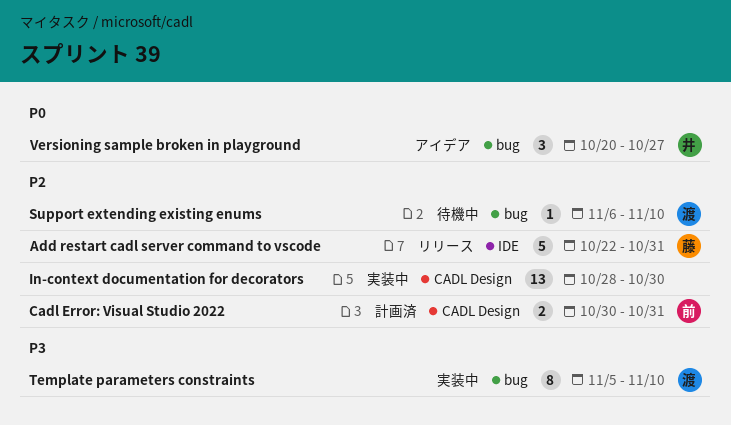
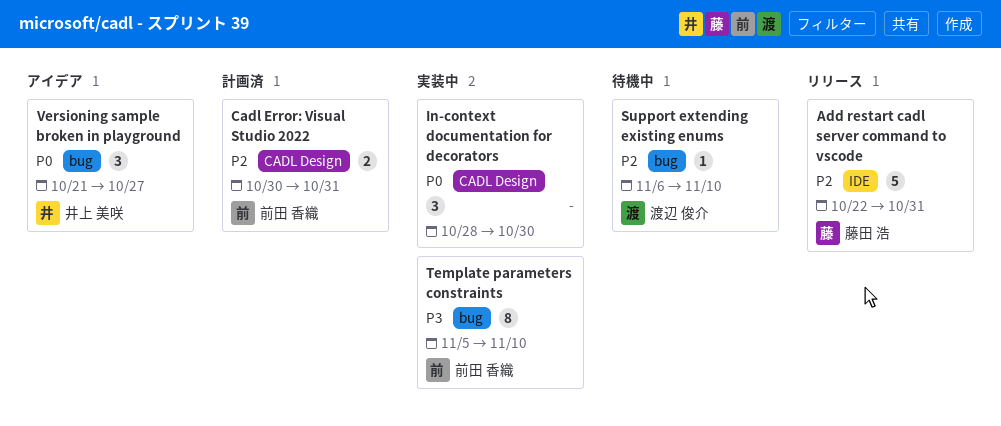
In-context documentation for decorators, priority: P2 -> P0
In-context documentation for decorators, estimate: 13 -> 3
Template parameters constraints, owner: 渡辺 俊介 -> 前田 香織
Versioning sample broken in playground, start: Oct 20 -> Oct 21

